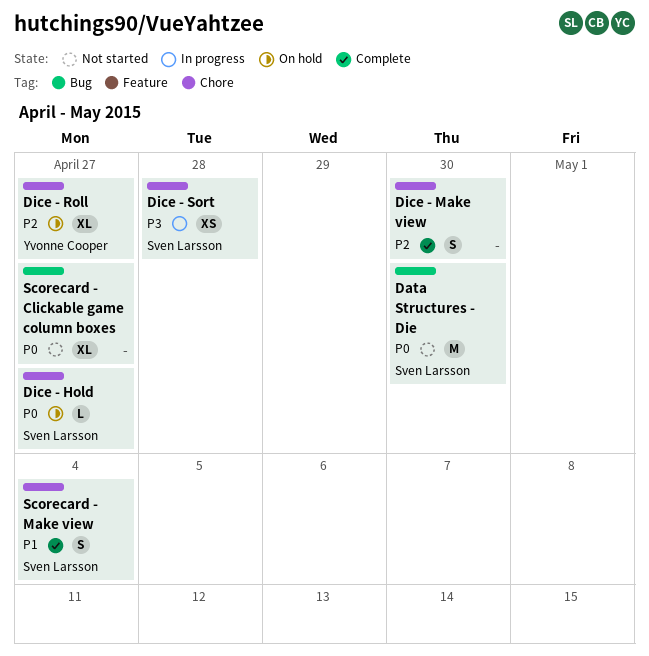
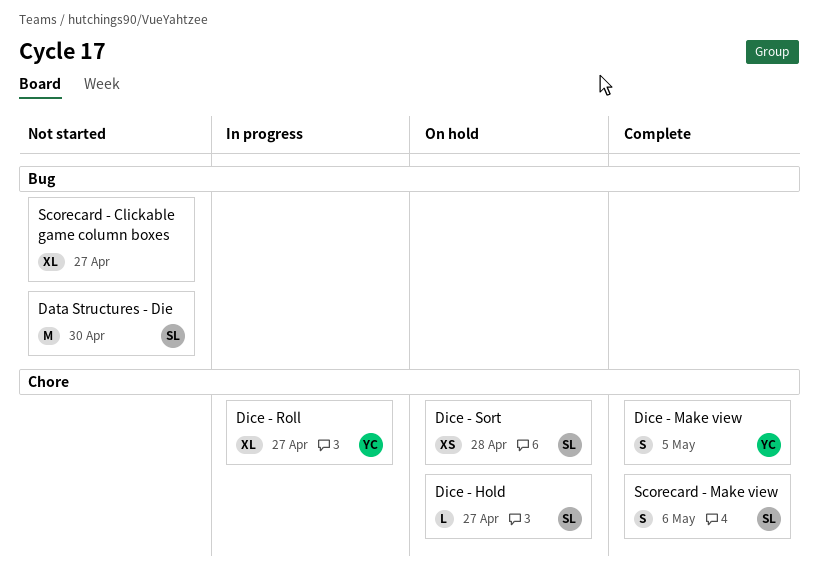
Dice - Make view, owner: none -> Yvonne Cooper
Dice - Make view, due: Apr 30 -> May 5
Dice - Roll, status: On hold -> In progress
Dice - Sort, status: In progress -> On hold
Scorecard - Make view, due: May 4 -> May 6

